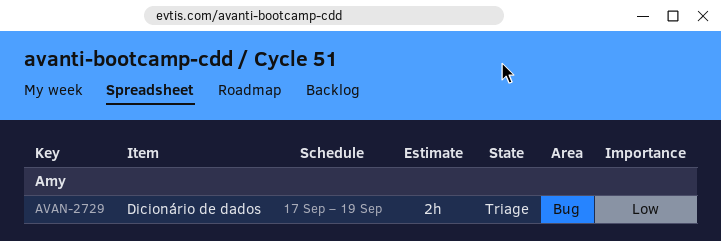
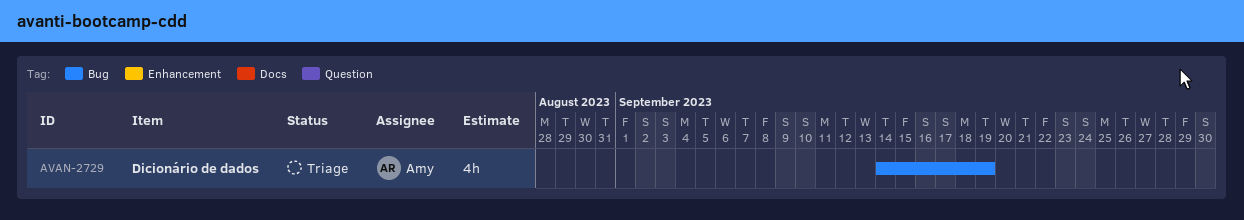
AVAN-2729, estimate: 2h -> 4h
AVAN-2729, start: Sep 17 -> Sep 14

